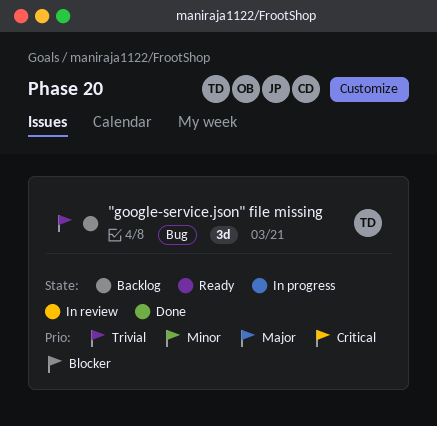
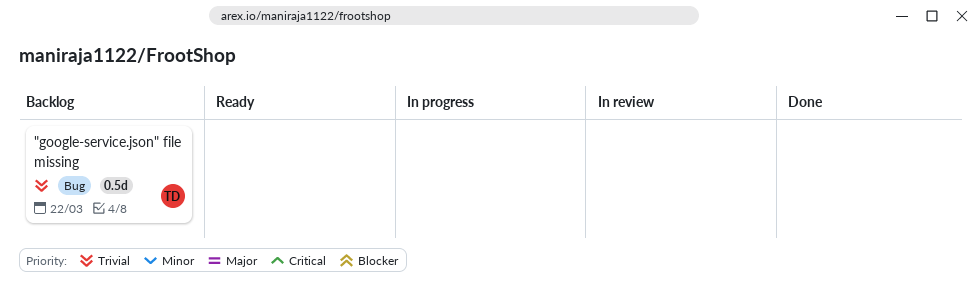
"google-service.json" file missing, estimate: 3d -> 0.5d
"google-service.json" file missing, due: Mar 21 -> Mar 22

